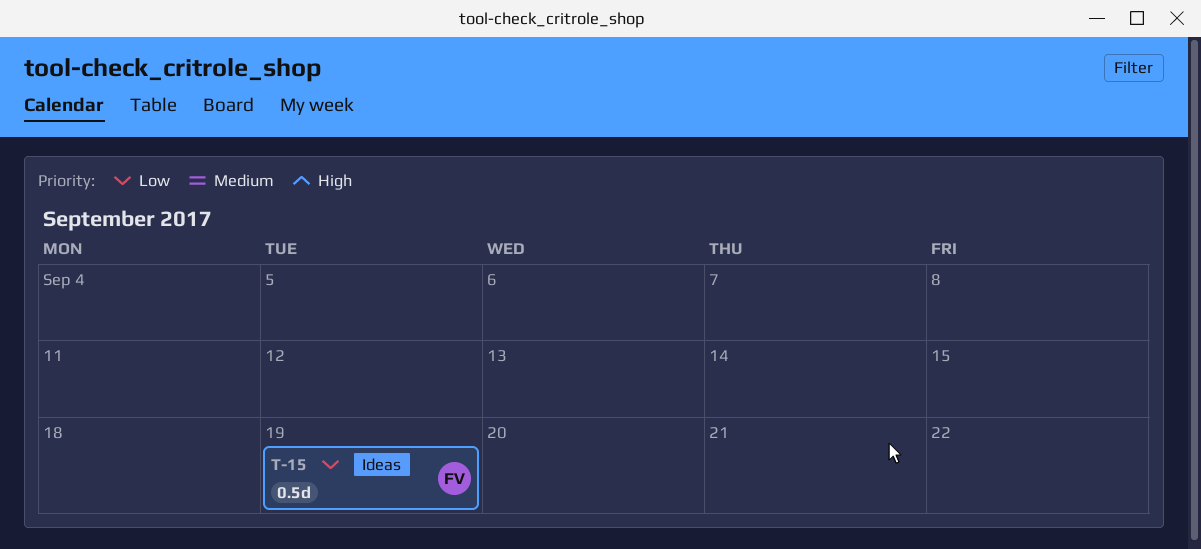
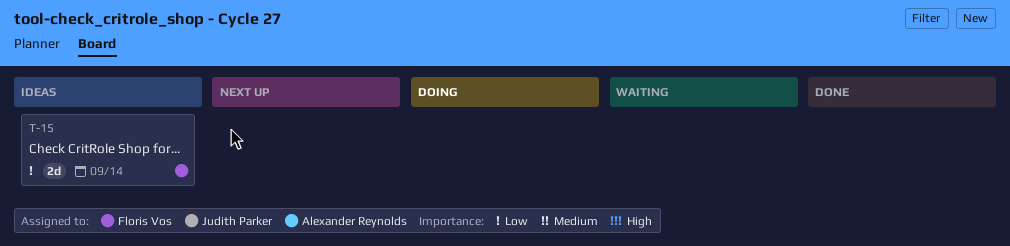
T-15, estimate: 0.5d -> 2d
T-15, due: Sep 19 -> Sep 14

